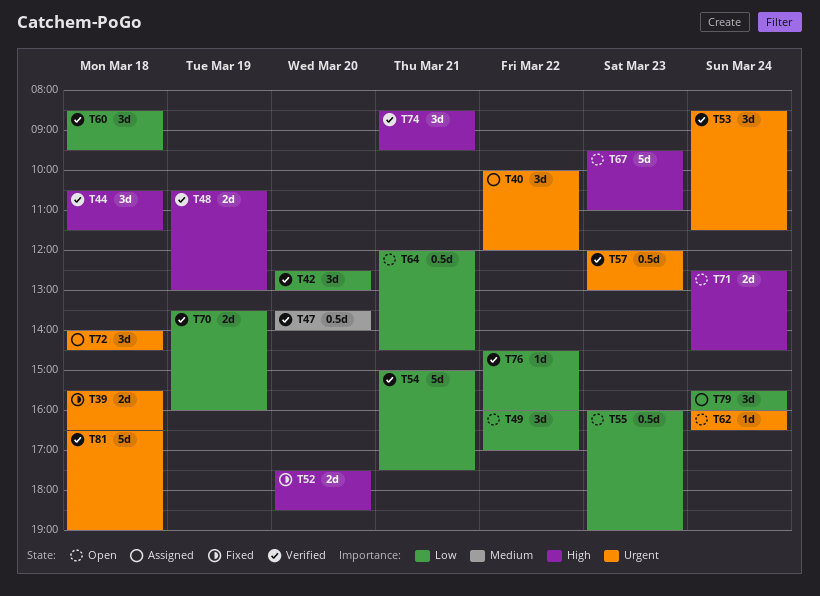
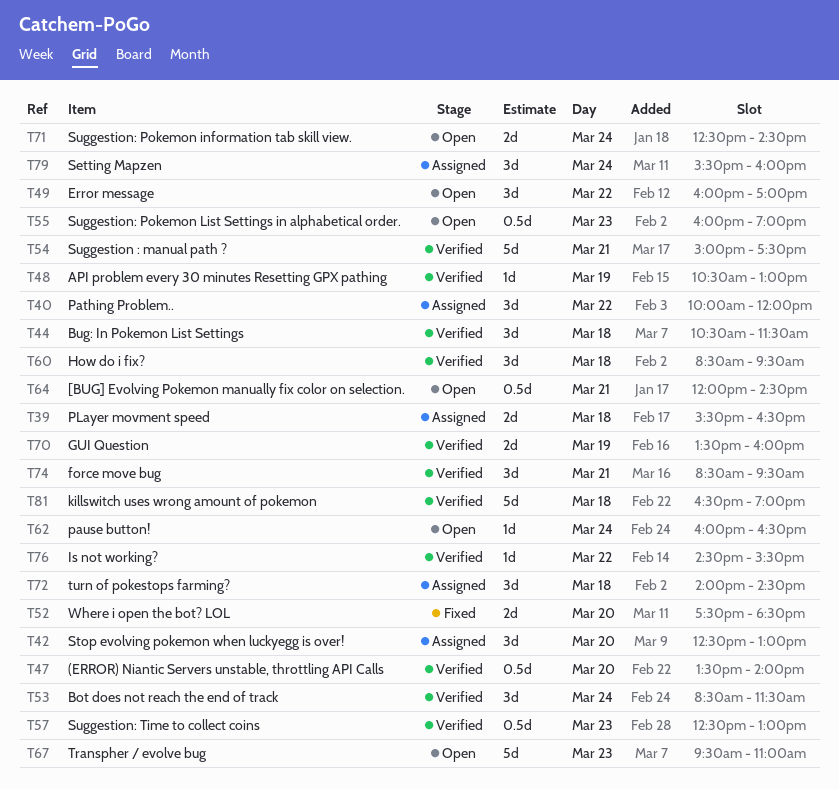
T39, status: Fixed -> Assigned
T42, status: Verified -> Assigned
T48, estimate: 2d -> 1d
T57, begins: 12:00 -> 12:30
T76, ends: 16:00 -> 15:30

